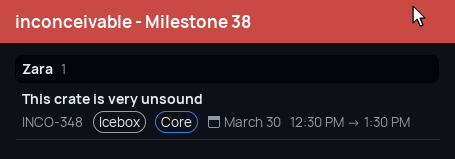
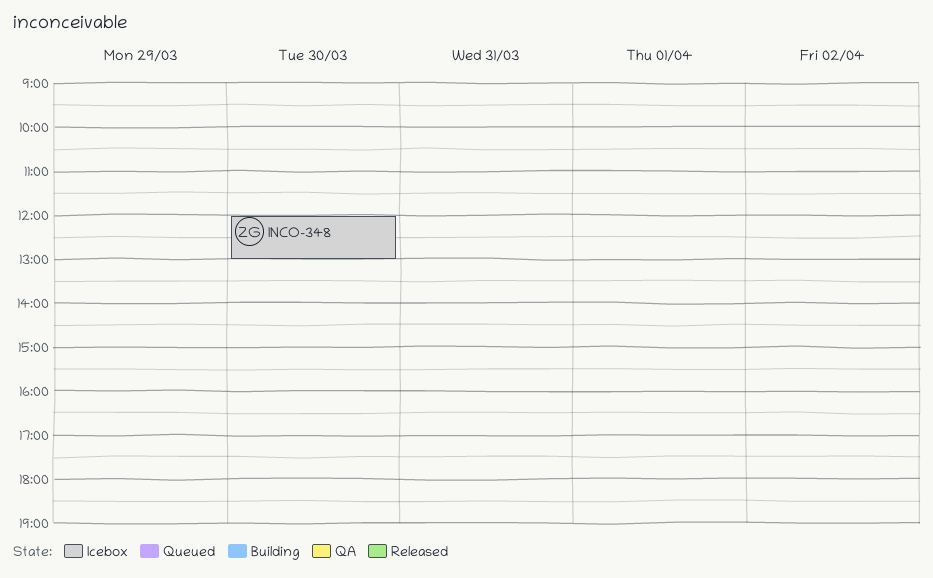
INCO-348, begins: 12:30 -> 12:00
INCO-348, ends: 13:30 -> 13:00

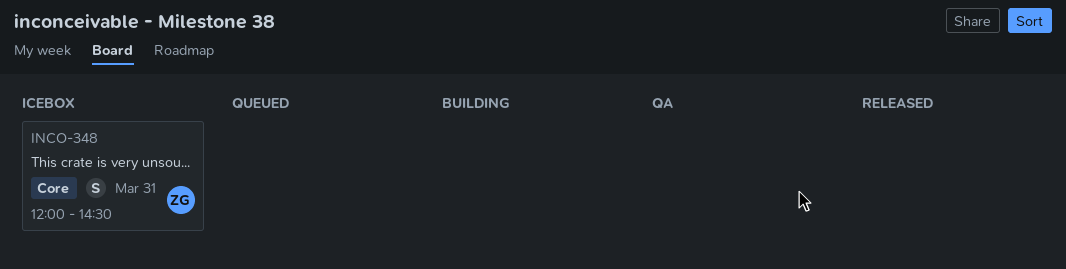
INCO-348, day: Mar 30 -> Mar 31
INCO-348, ends: 13:00 -> 14:30

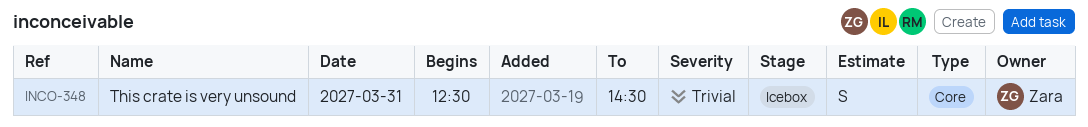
INCO-348, begins: 12:00 -> 12:30

